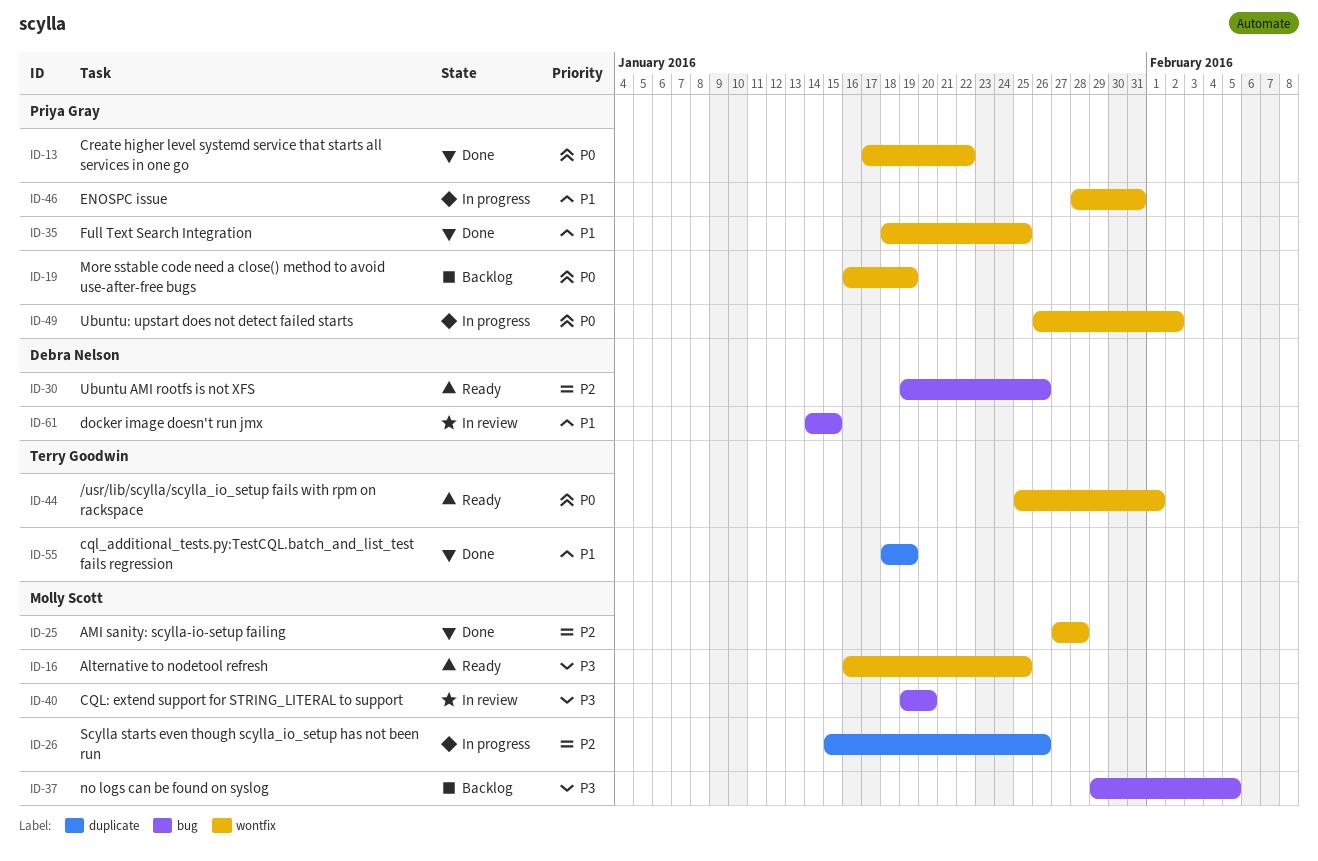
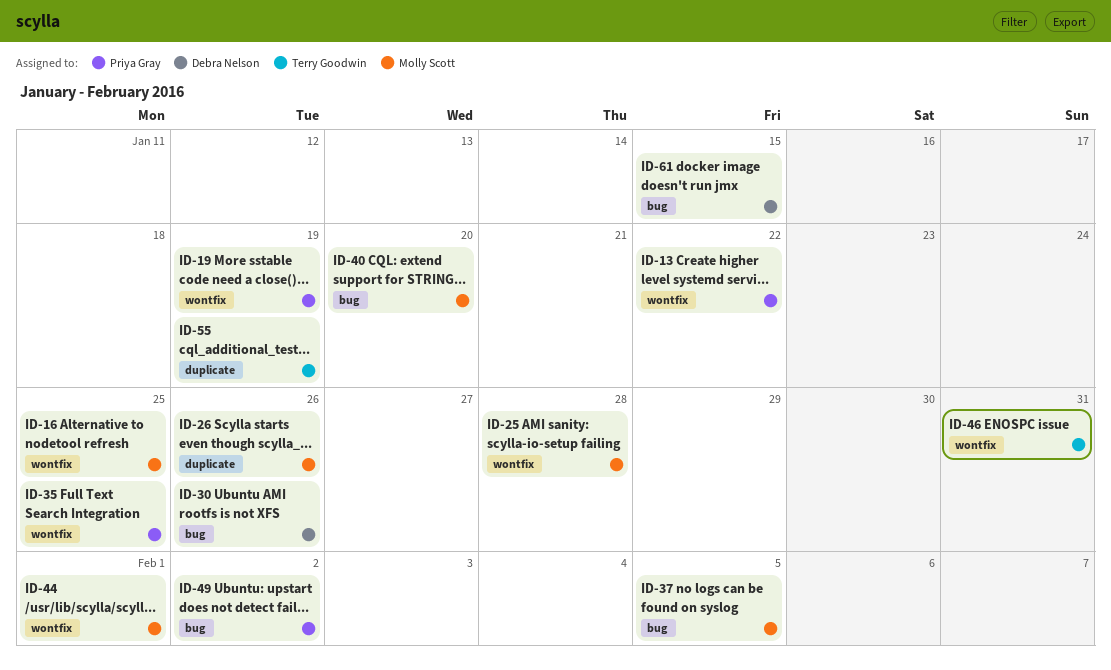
ID-44, owner: Terry Goodwin -> Molly Scott
ID-46, owner: Priya Gray -> Terry Goodwin
ID-49, label: wontfix -> bug

